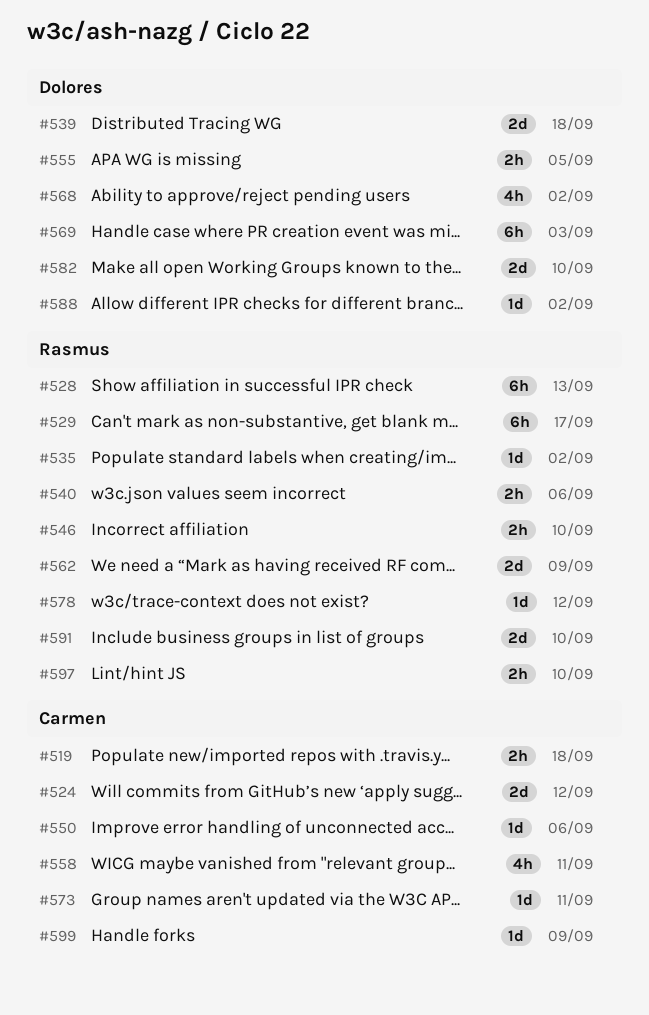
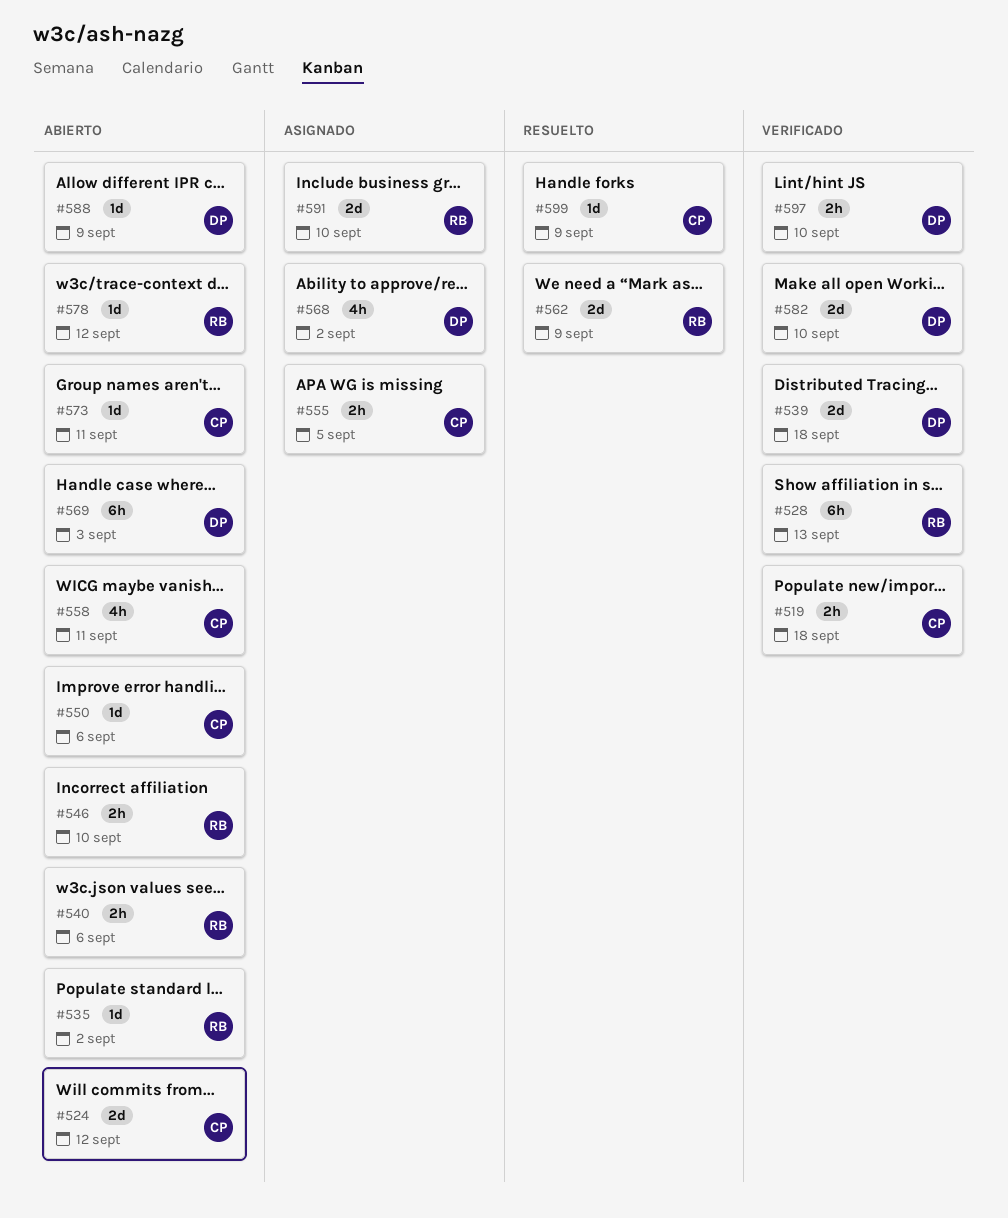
#529: present -> none
#555, owner: Dolores -> Carmen
#588, due: Sep 2 -> Sep 9
#597, owner: Rasmus -> Dolores

